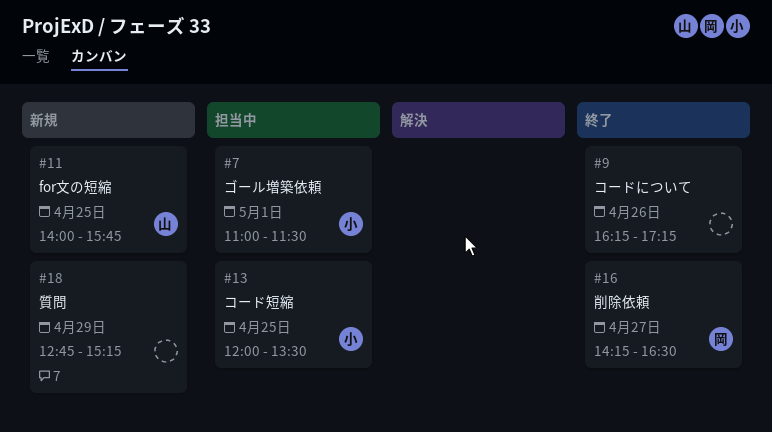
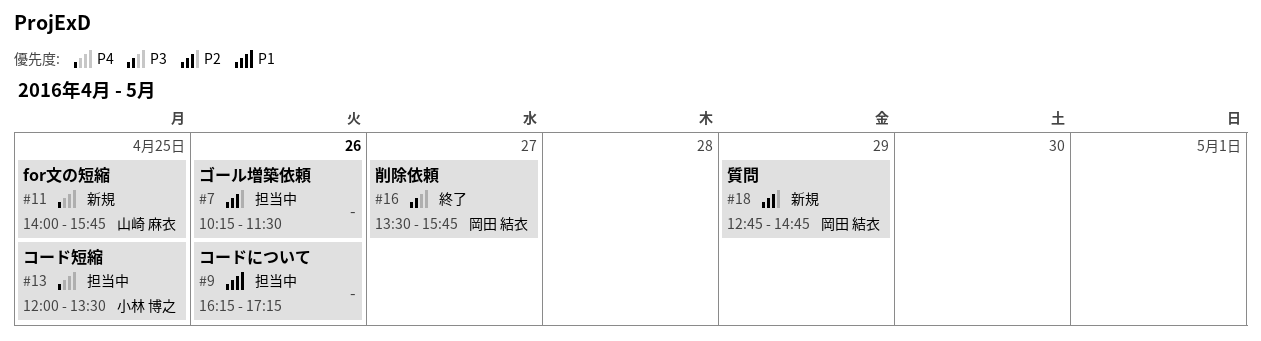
#7, owner: 小林 博之 -> none
#7, day: May 1 -> Apr 26
#7, begins: 11:00 -> 10:15
#9, status: 終了 -> 担当中
#16, begins: 14:15 -> 13:30
#16, ends: 16:30 -> 15:45
#18, owner: none -> 岡田 結衣
#18, ends: 15:15 -> 14:45

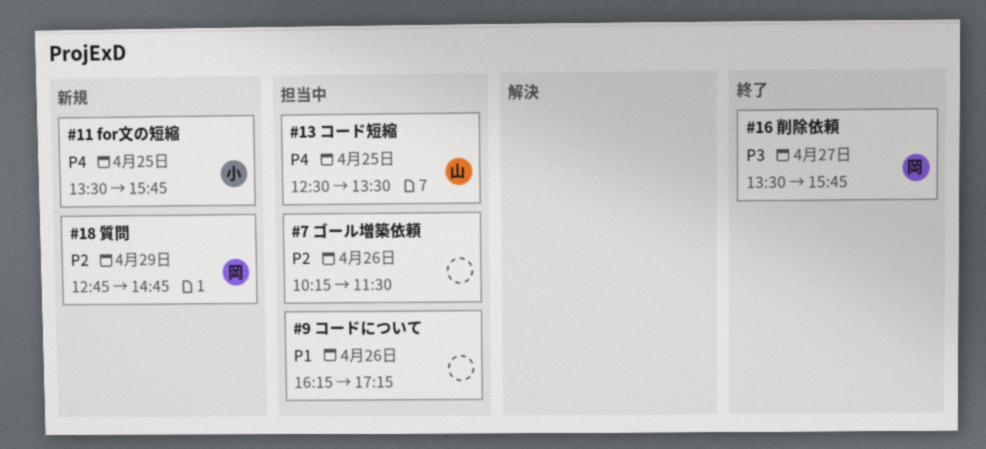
#11, owner: 山崎 麻衣 -> 小林 博之
#11, begins: 14:00 -> 13:30
#13, owner: 小林 博之 -> 山崎 麻衣
#13, begins: 12:00 -> 12:30

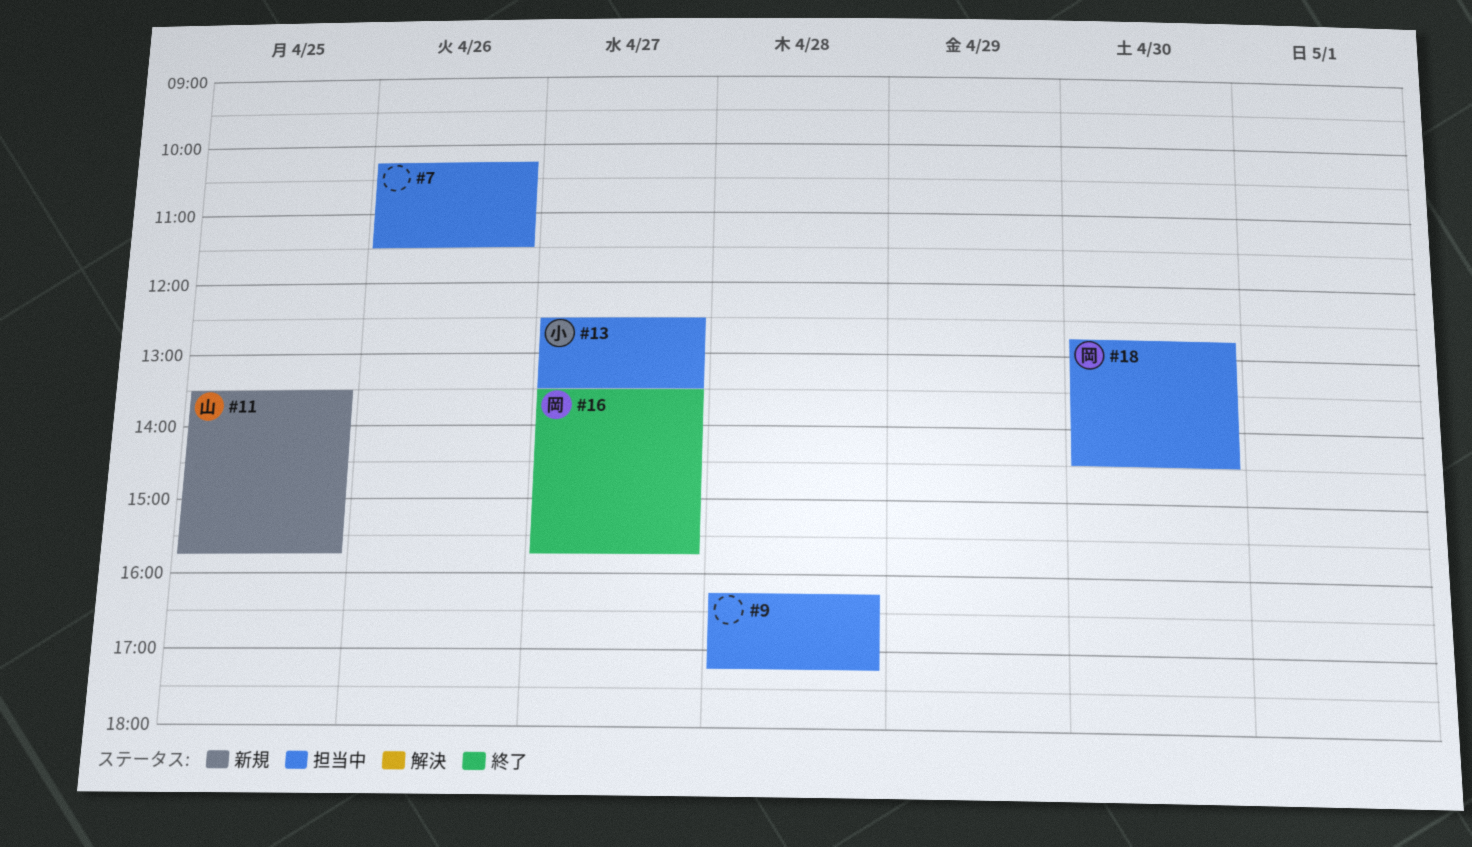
#9, day: Apr 26 -> Apr 28
#11, owner: 小 -> 山
#13, owner: 山 -> 小
#13, day: Apr 25 -> Apr 27
#18, status: 新規 -> 担当中
#18, day: Apr 29 -> Apr 30
#18, ends: 14:45 -> 14:30

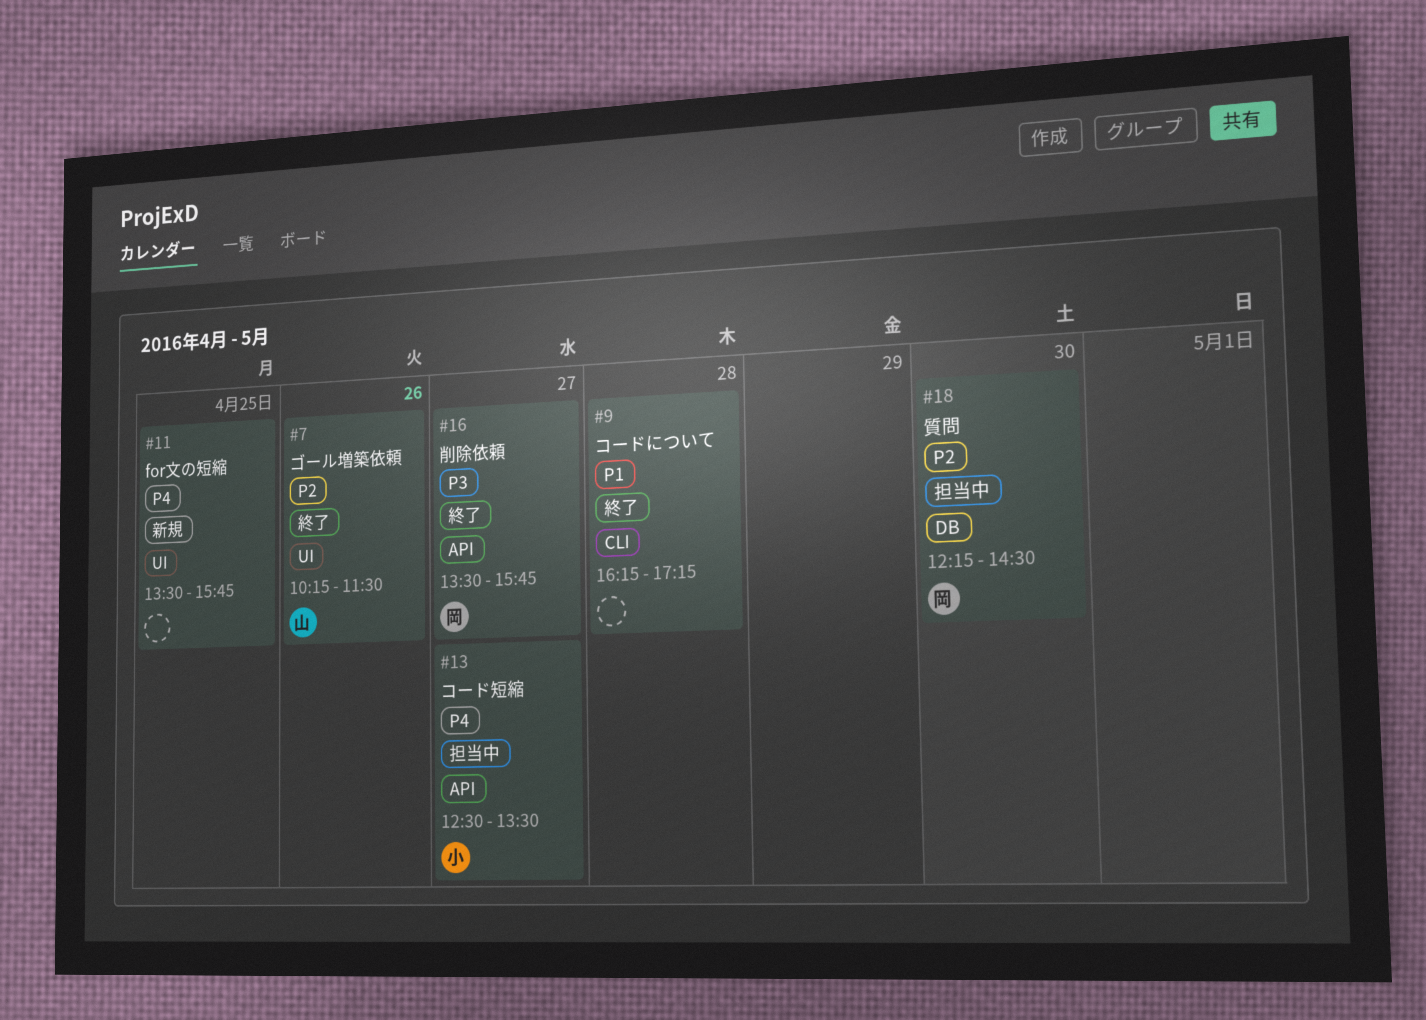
#7, status: 担当中 -> 終了
#7, owner: none -> 山
#9, status: 担当中 -> 終了
#11, owner: 山 -> none
#18, begins: 12:45 -> 12:15

